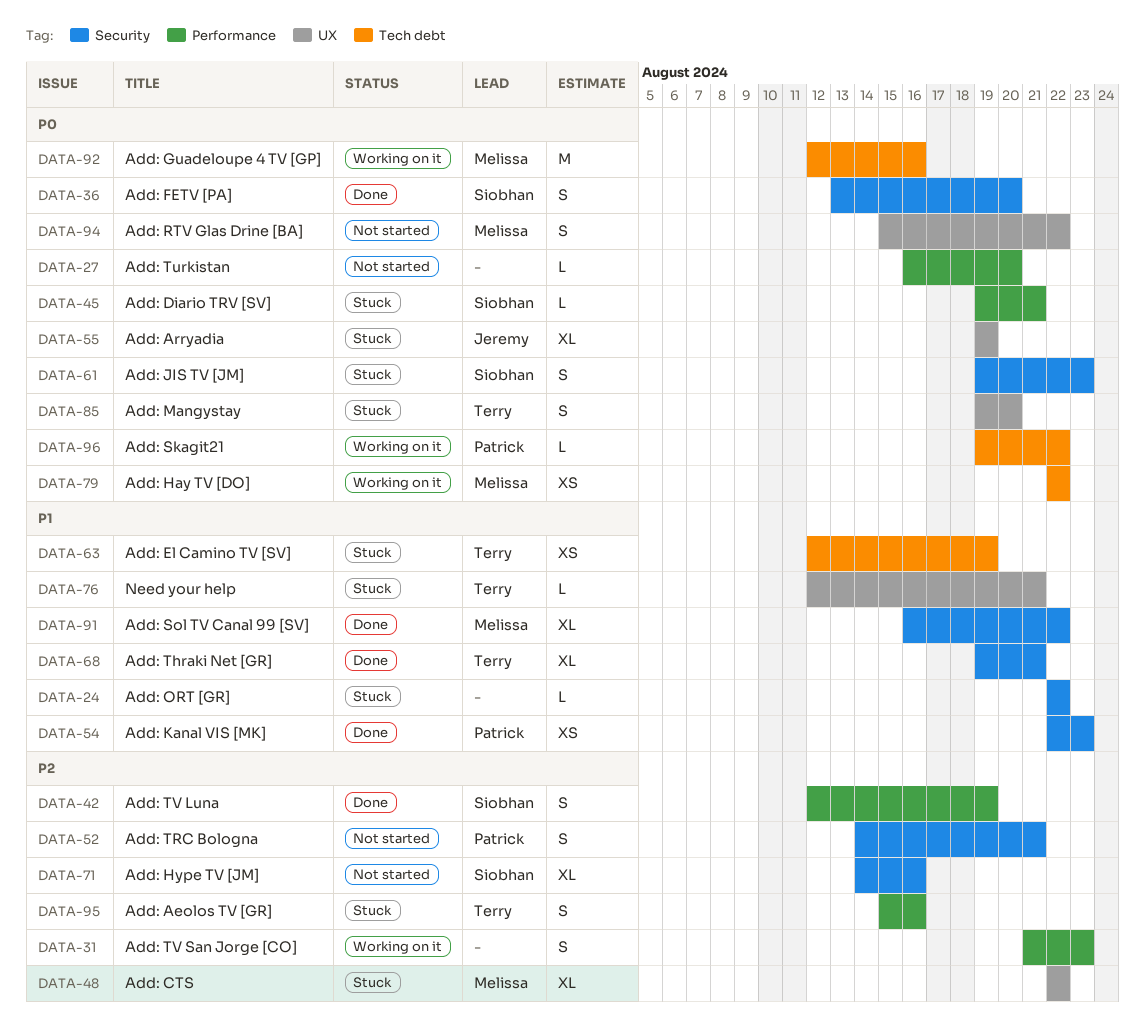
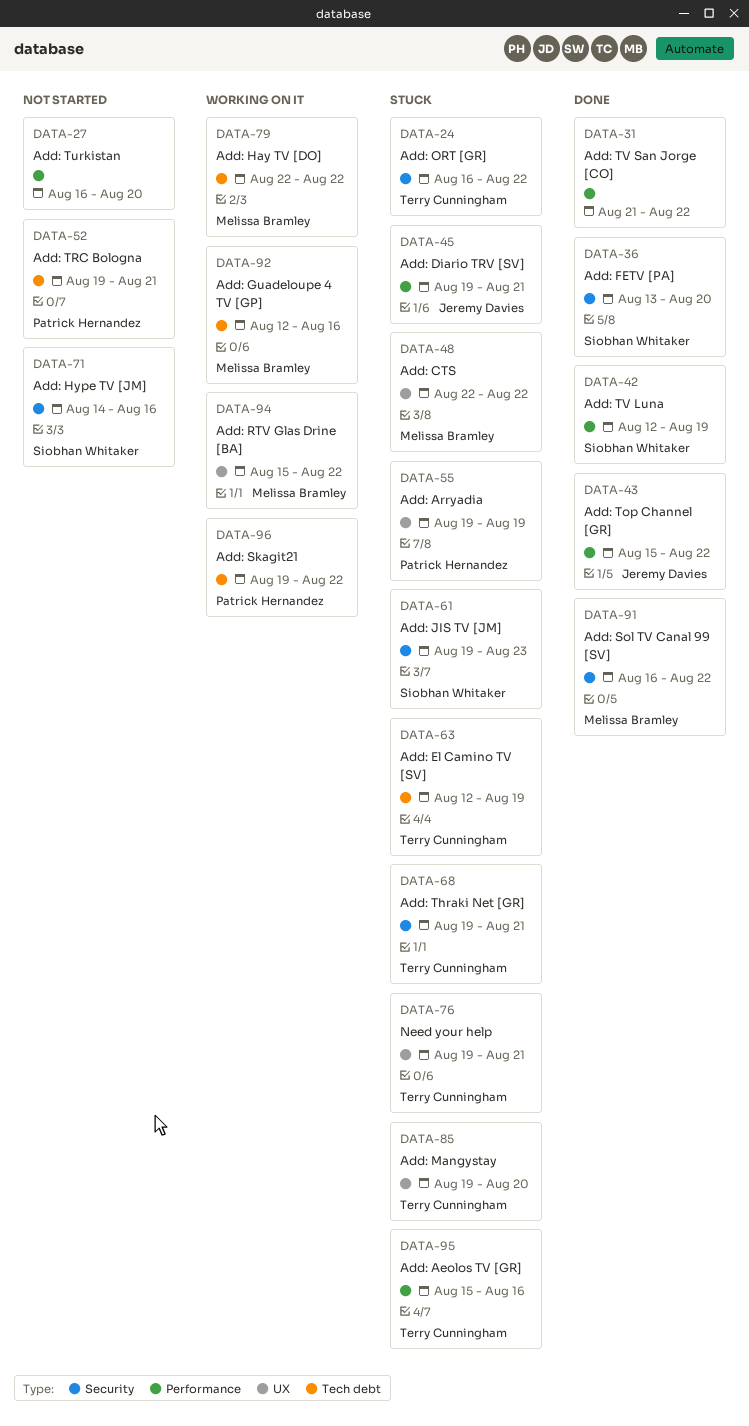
DATA-24, owner: none -> Terry Cunningham
DATA-24, start: Aug 22 -> Aug 16
DATA-31, status: Working on it -> Done
DATA-31, due: Aug 23 -> Aug 22
DATA-43: none -> present
DATA-45, owner: Siobhan Whitaker -> Jeremy Davies
DATA-52, label: Security -> Tech debt
DATA-52, start: Aug 14 -> Aug 19
DATA-54: present -> none
DATA-55, owner: Jeremy Davies -> Patrick Hernandez
DATA-68, status: Done -> Stuck
DATA-76, start: Aug 12 -> Aug 19
DATA-94, status: Not started -> Working on it

